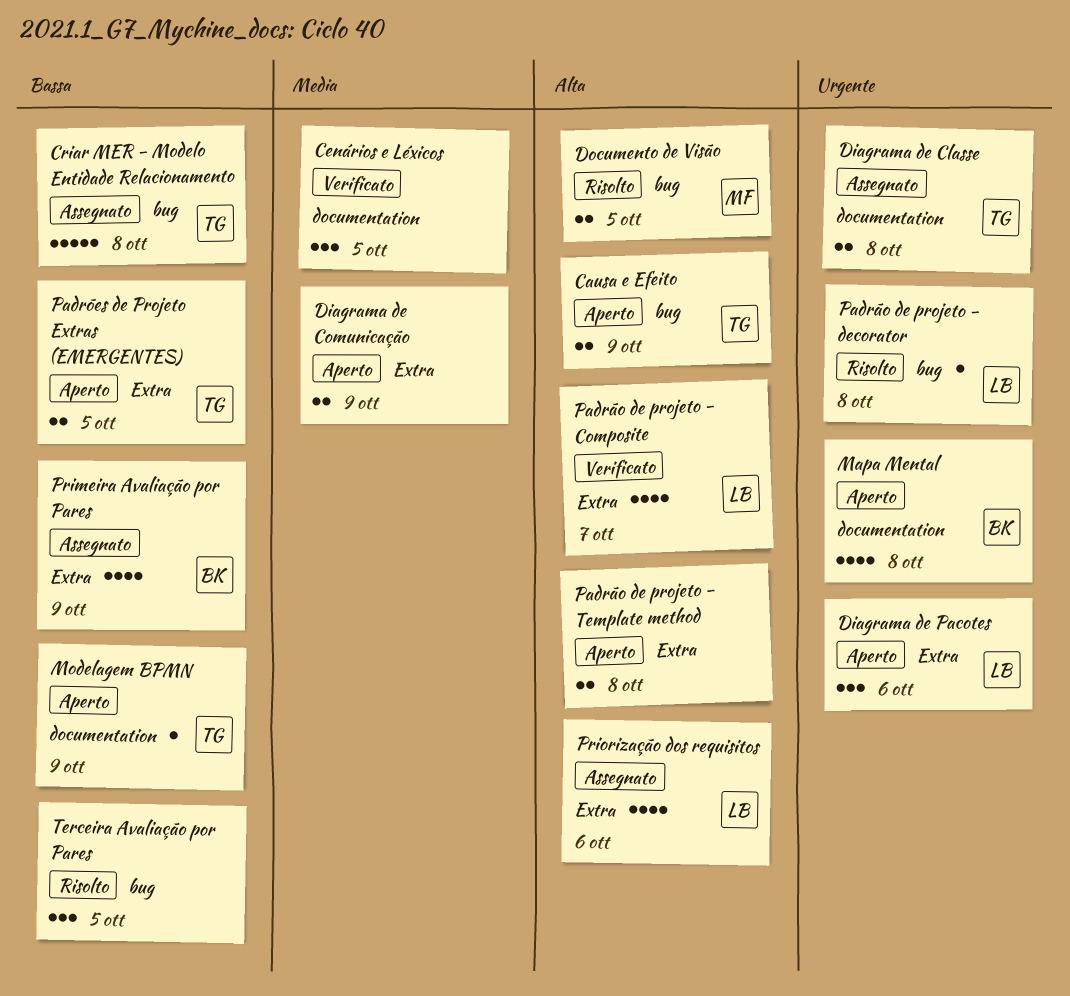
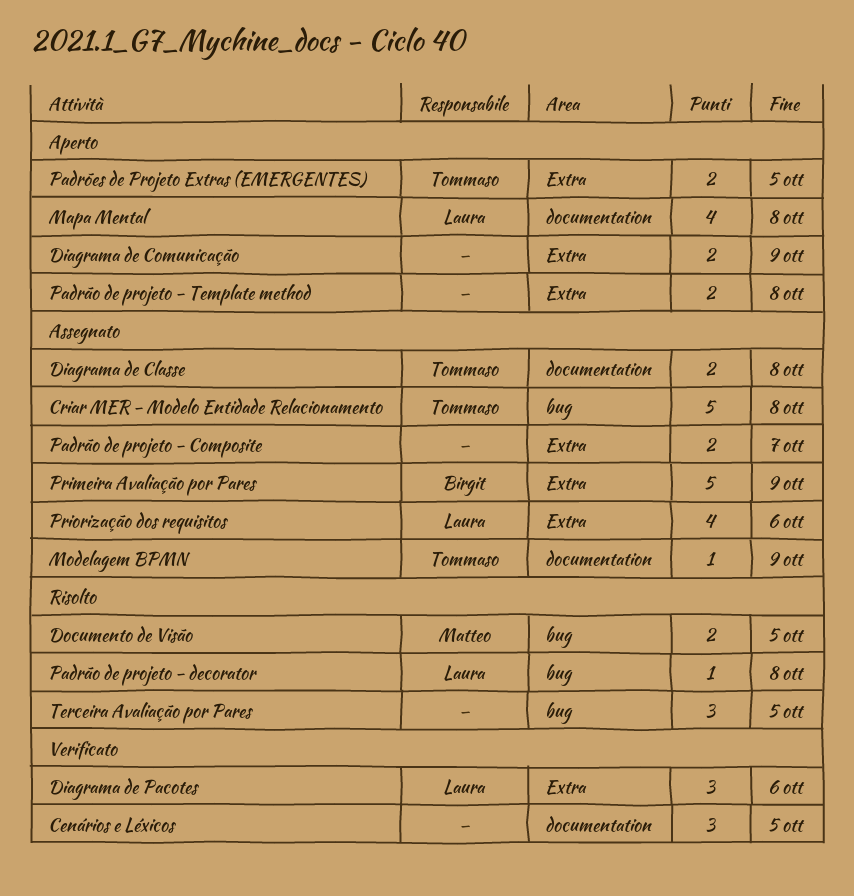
Causa e Efeito: present -> none
Diagrama de Pacotes, status: Aperto -> Verificato
Mapa Mental, owner: Birgit -> Laura
Modelagem BPMN, status: Aperto -> Assegnato
Padrão de projeto - Composite, status: Verificato -> Assegnato
Padrão de projeto - Composite, owner: Laura -> none
Padrão de projeto - Composite, estimate: 4 -> 2
Primeira Avaliação por Pares, estimate: 4 -> 5

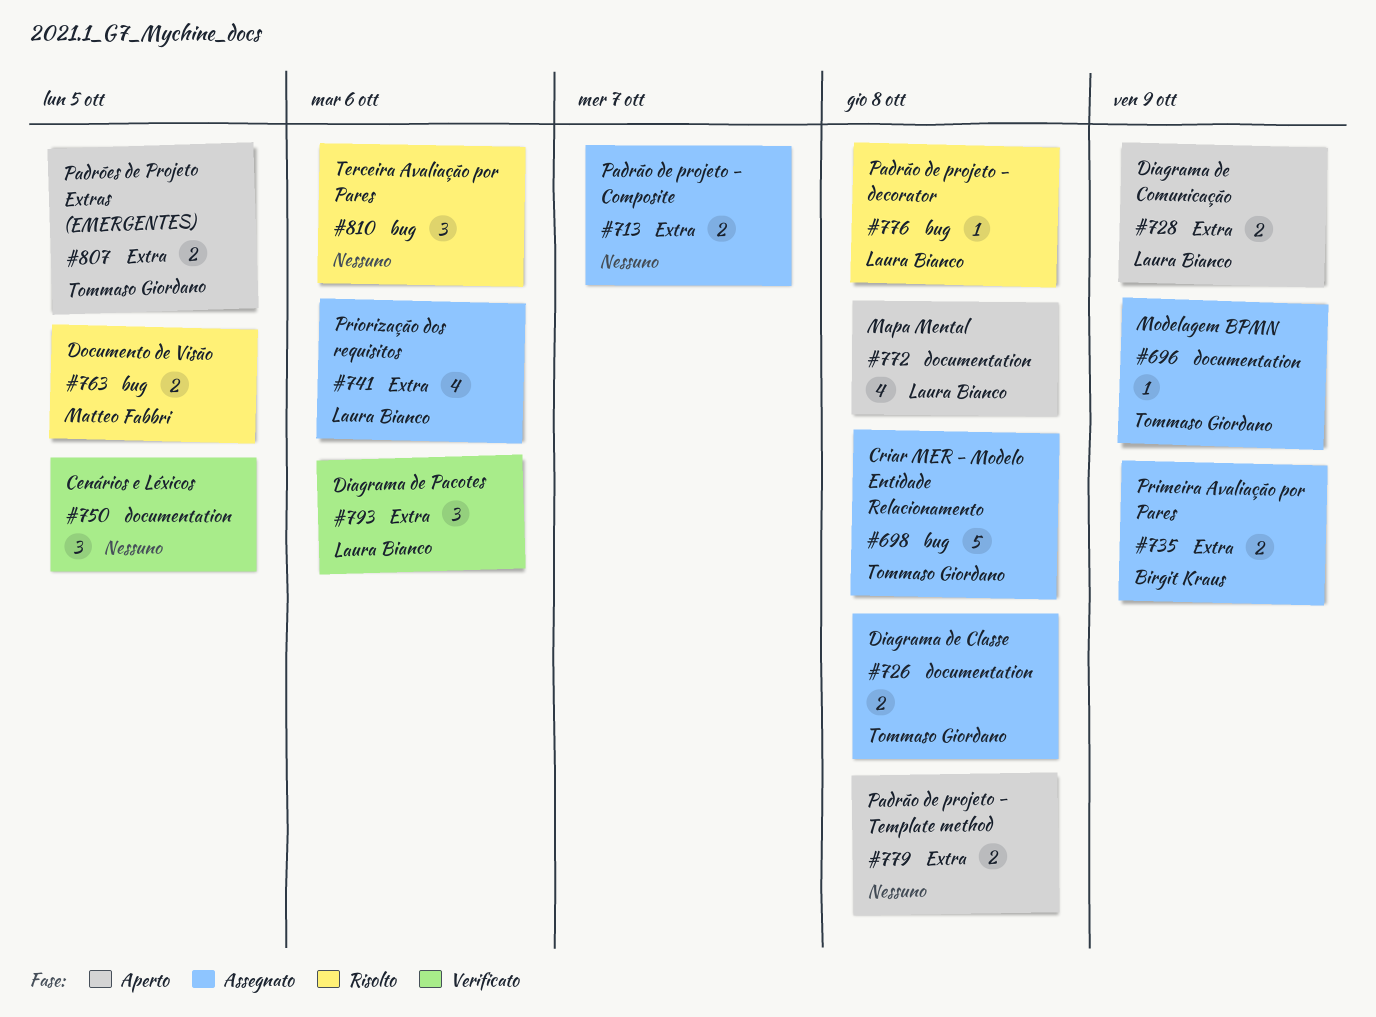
Diagrama de Comunicação, owner: none -> Laura Bianco
Primeira Avaliação por Pares, estimate: 5 -> 2
Terceira Avaliação por Pares, due: Oct 5 -> Oct 6

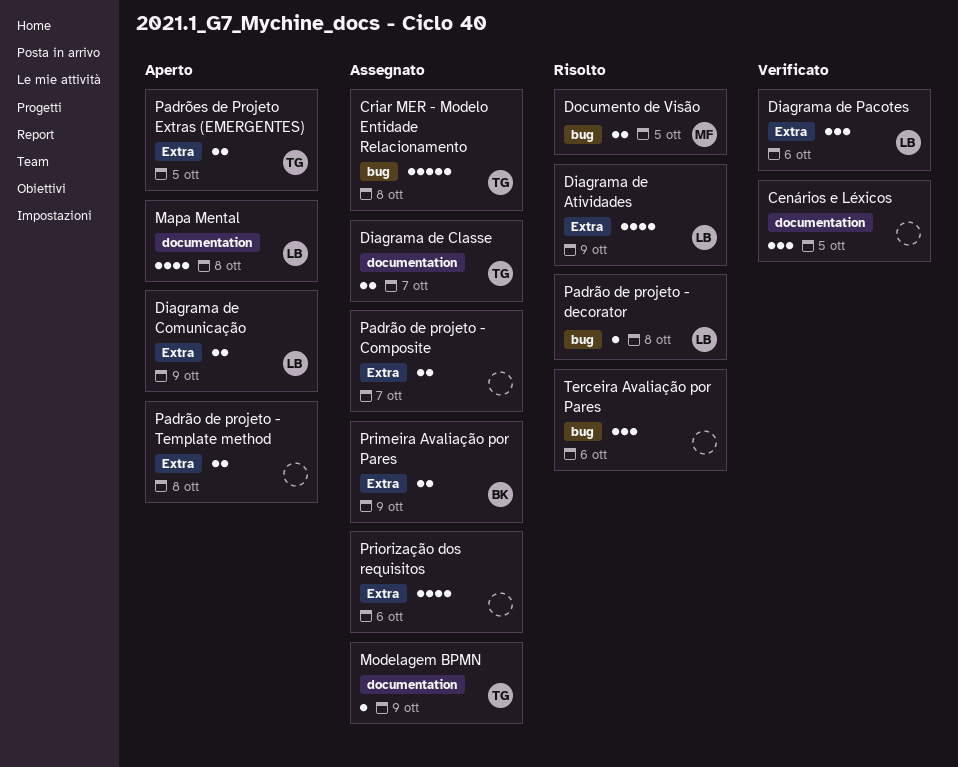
Diagrama de Atividades: none -> present
Diagrama de Classe, due: Oct 8 -> Oct 7
Priorização dos requisitos, owner: Laura Bianco -> none

